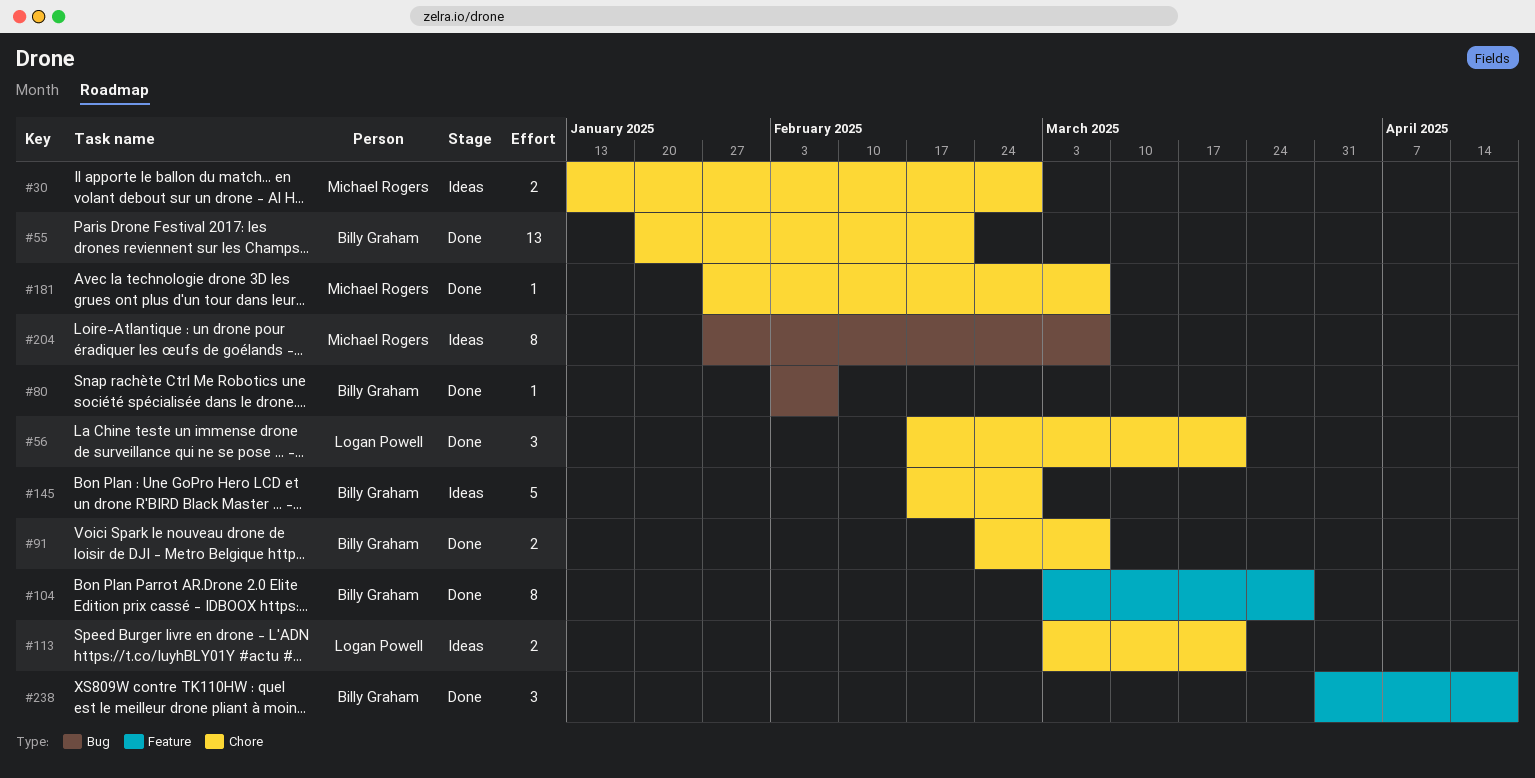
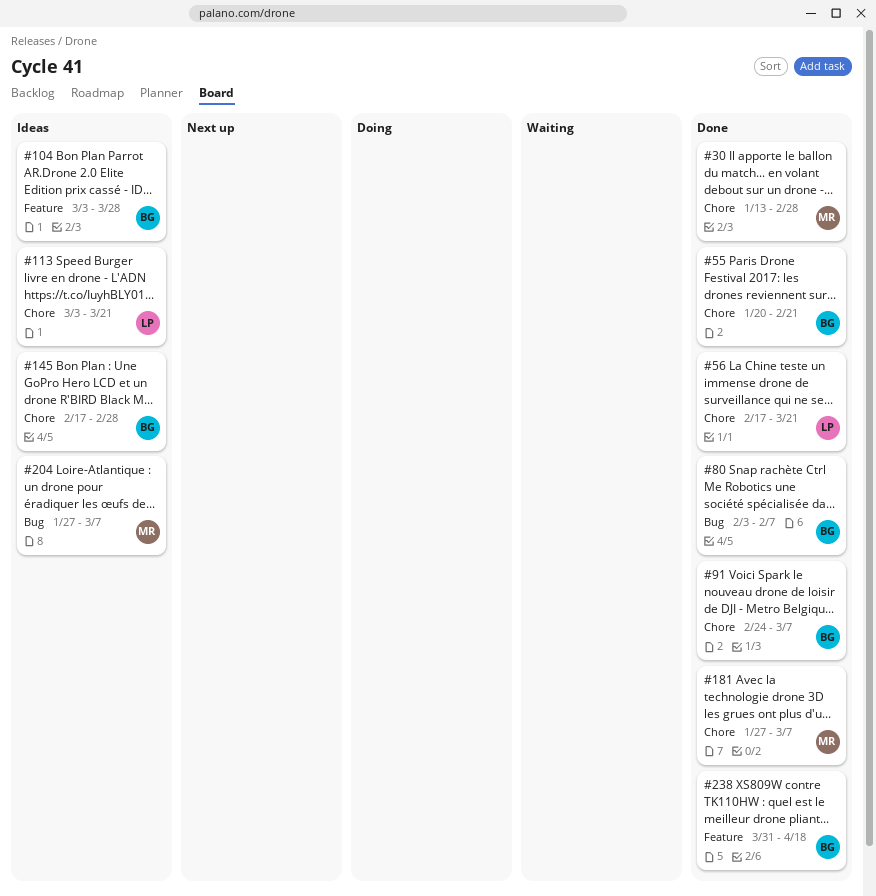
#30, status: Ideas -> Done
#104, status: Done -> Ideas

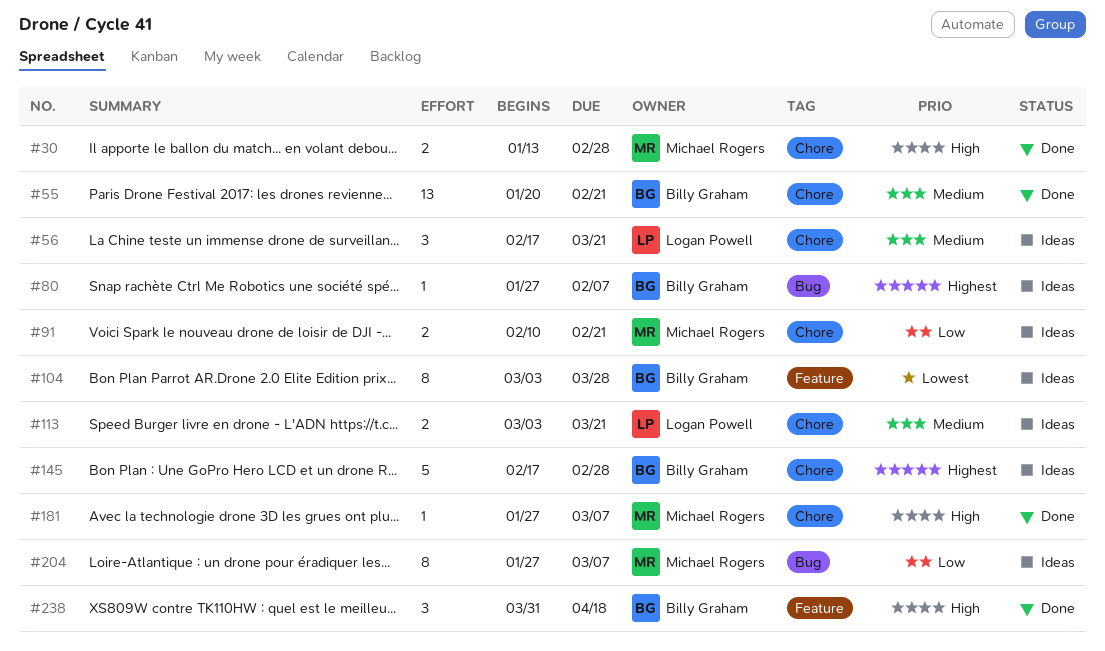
#56, status: Done -> Ideas
#80, status: Done -> Ideas
#80, start: Feb 3 -> Jan 27
#91, status: Done -> Ideas
#91, owner: Billy Graham -> Michael Rogers
#91, start: Feb 24 -> Feb 10
#91, due: Mar 7 -> Feb 21

